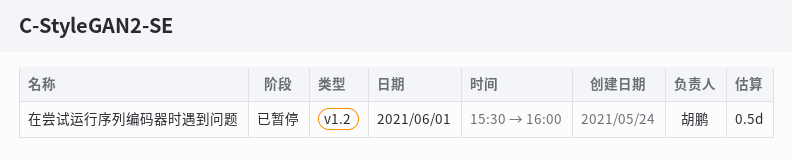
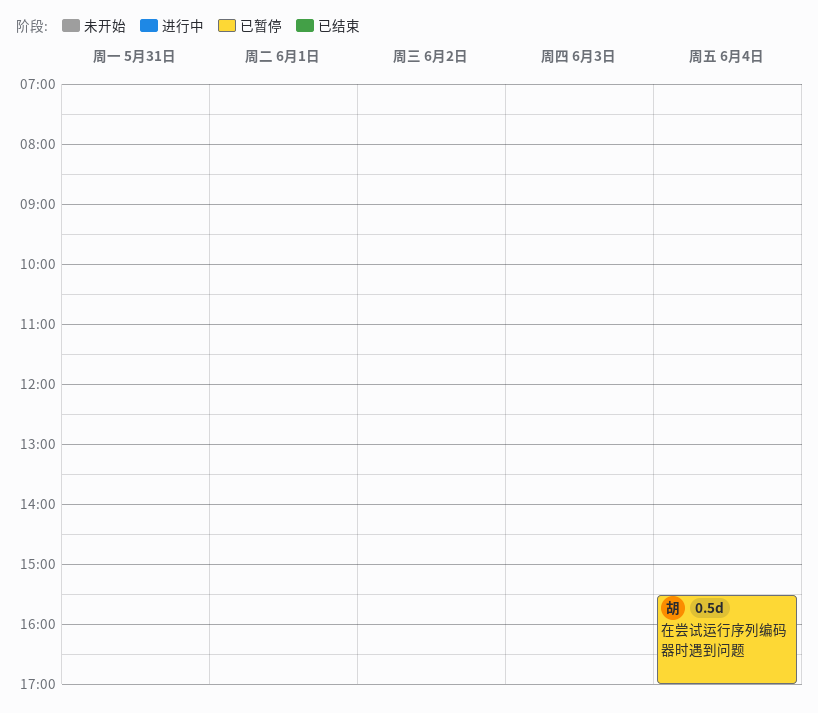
在尝试运行序列编码器时遇到问题, day: Jun 1 -> Jun 4
在尝试运行序列编码器时遇到问题, ends: 16:00 -> 17:00

